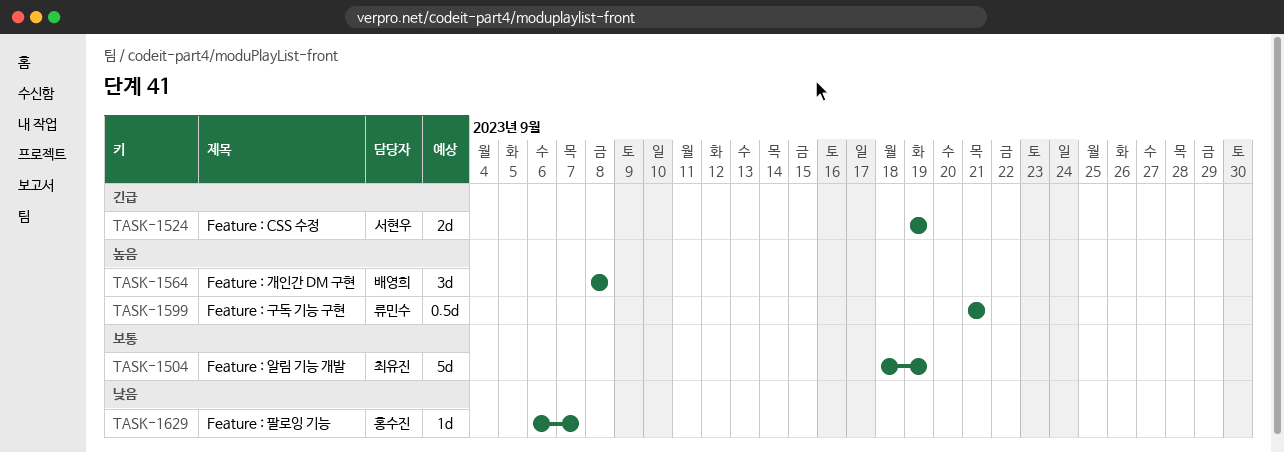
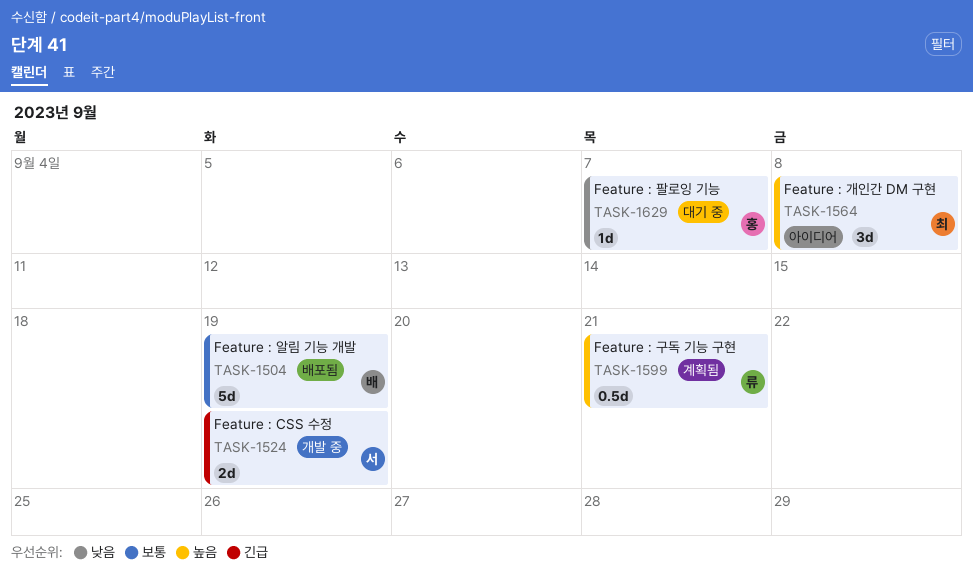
TASK-1504, owner: 최유진 -> 배영희
TASK-1564, owner: 배영희 -> 최유진

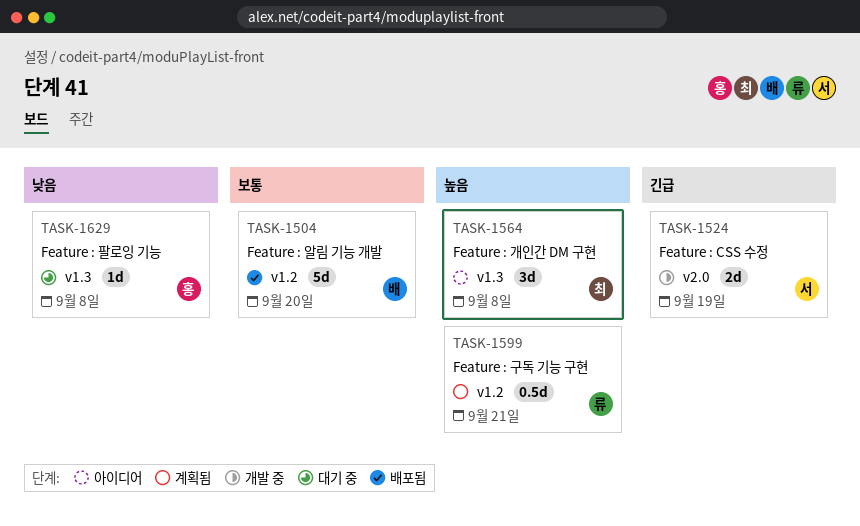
TASK-1504, due: Sep 19 -> Sep 20
TASK-1629, due: Sep 7 -> Sep 8

